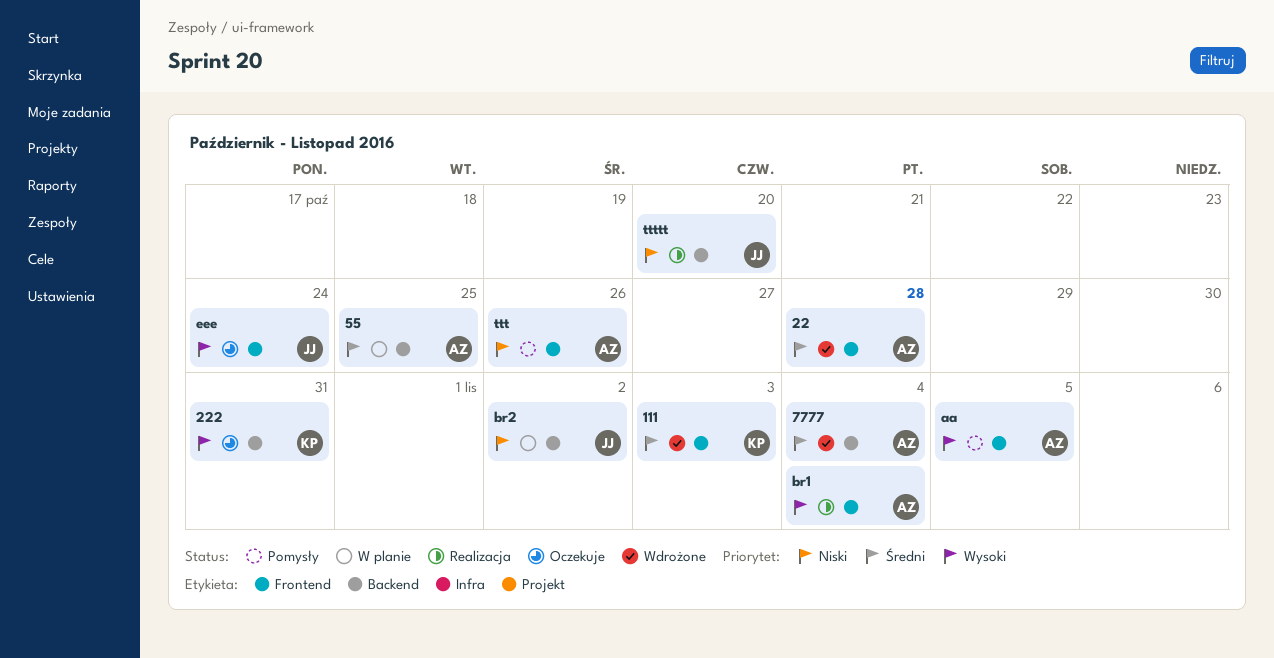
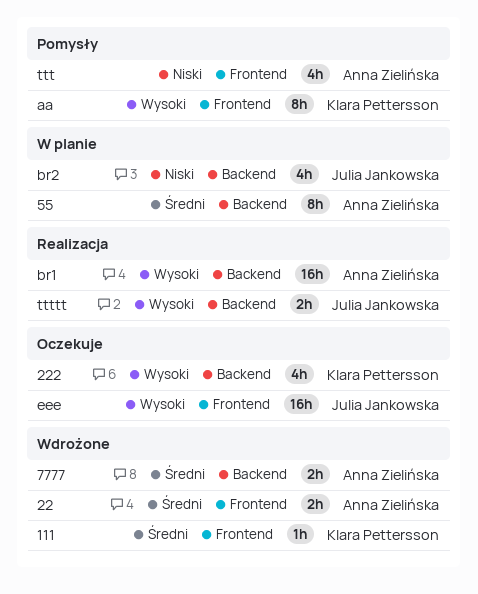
aa, owner: Anna Zielińska -> Klara Pettersson
br1, label: Frontend -> Backend
ttttt, priority: Niski -> Wysoki

